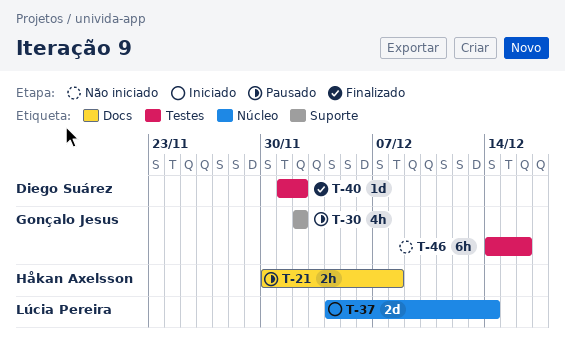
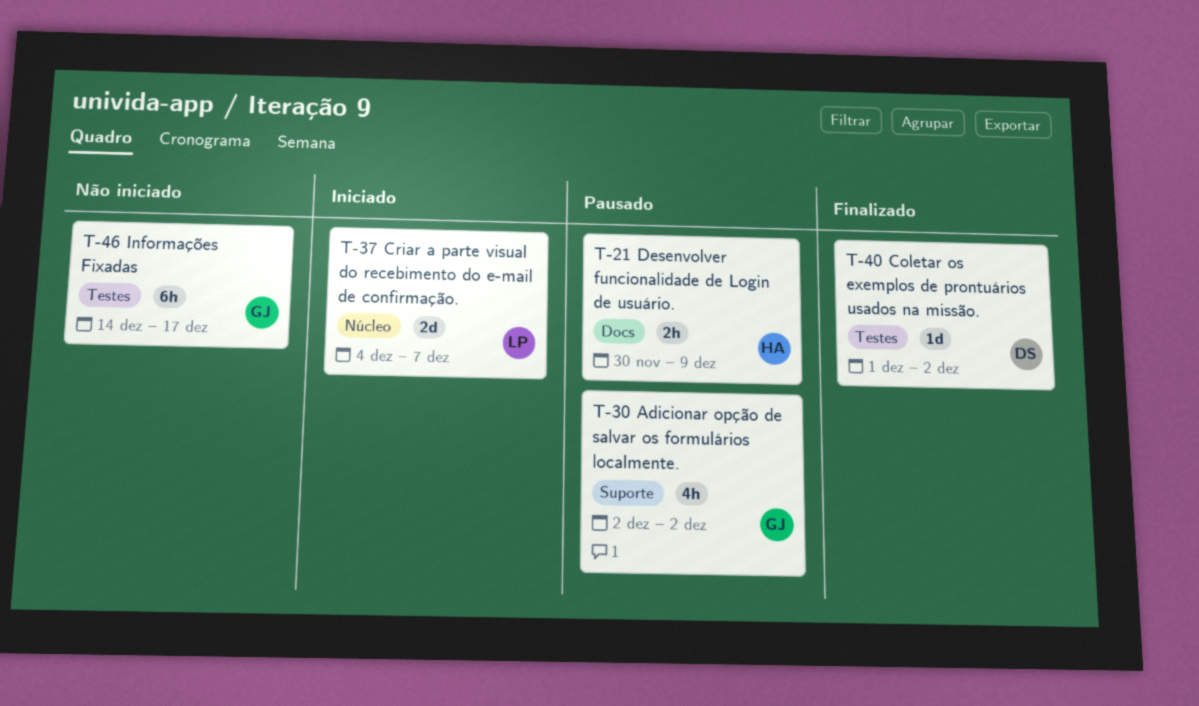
T-21, due: Dec 8 -> Dec 9
T-37, due: Dec 14 -> Dec 7
T-46, due: Dec 16 -> Dec 17

